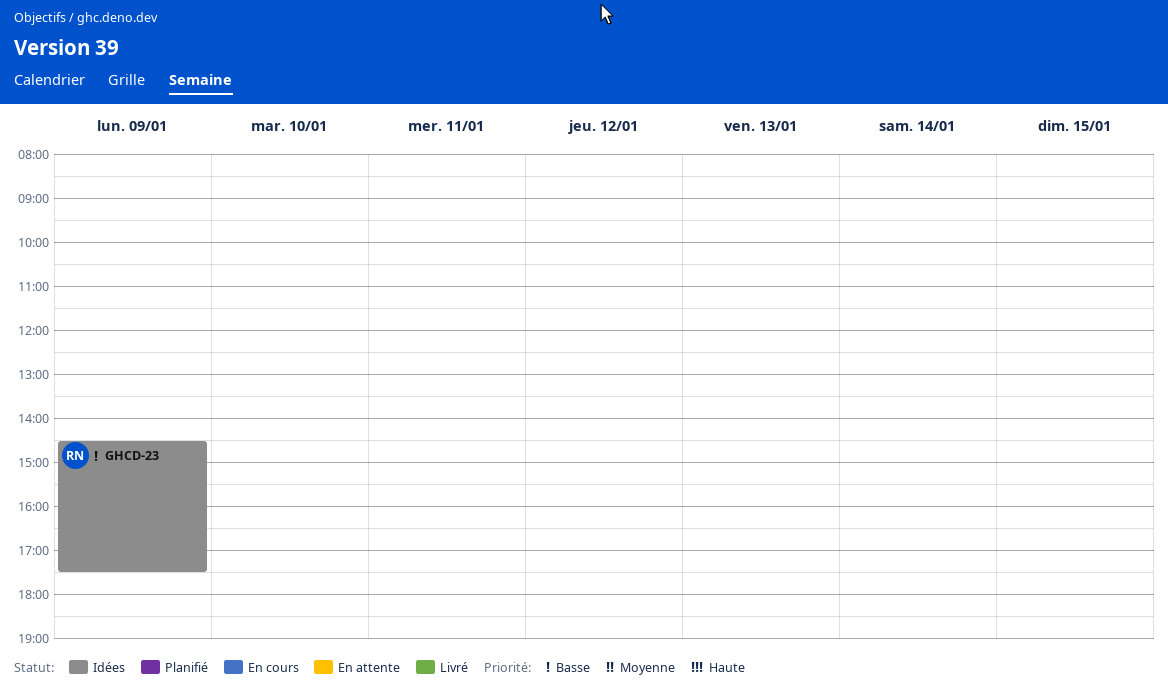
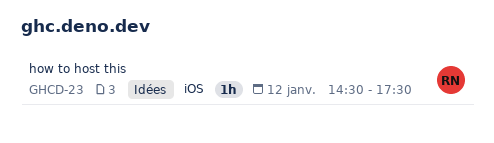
GHCD-23, day: Jan 9 -> Jan 12

